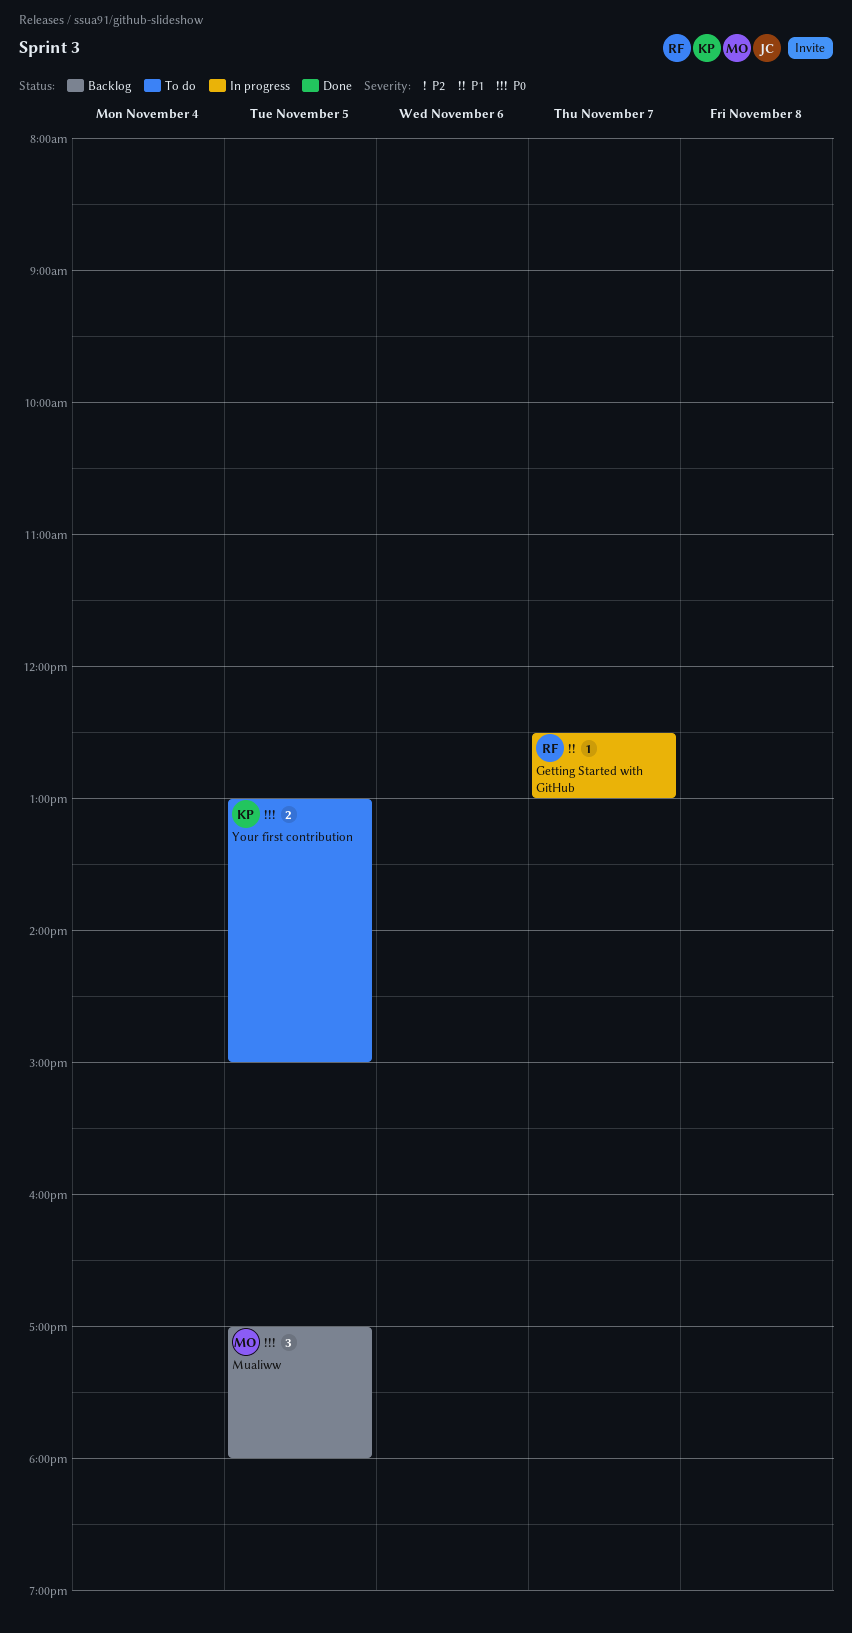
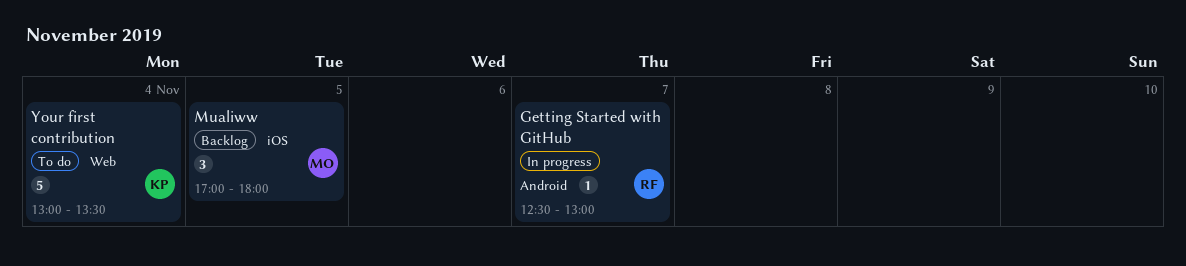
Your first contribution, estimate: 2 -> 5
Your first contribution, day: Nov 5 -> Nov 4
Your first contribution, ends: 15:00 -> 13:30

